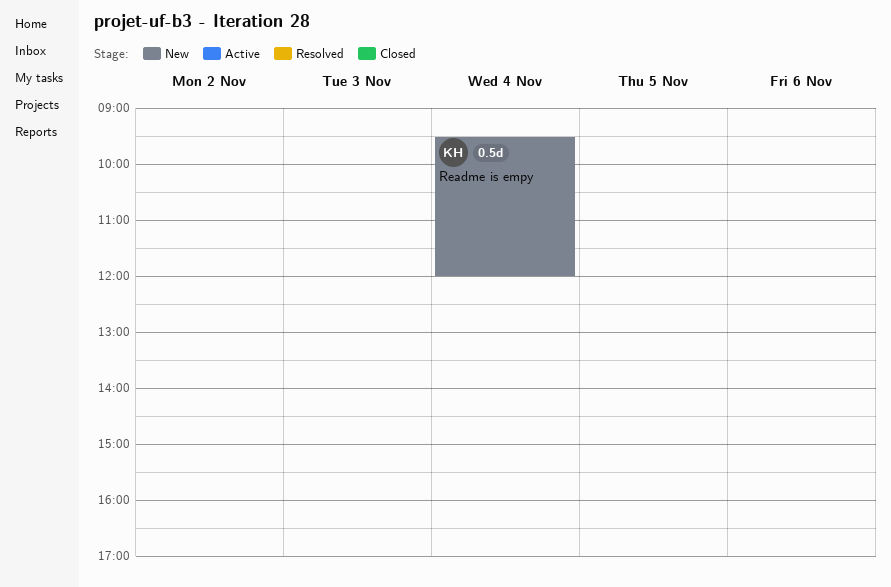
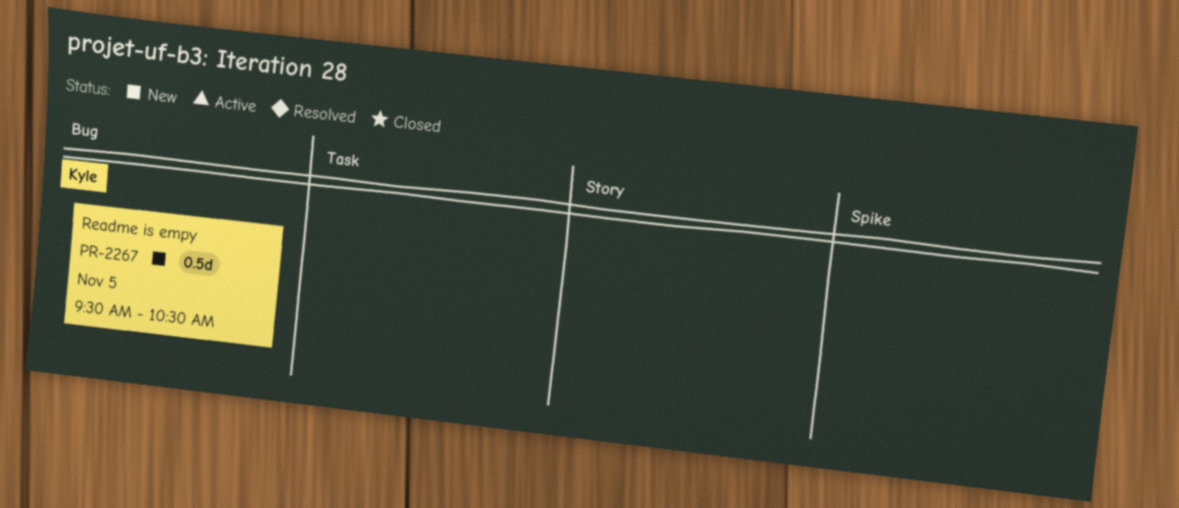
Readme is empy, day: Nov 4 -> Nov 5
Readme is empy, ends: 12:00 -> 10:30

